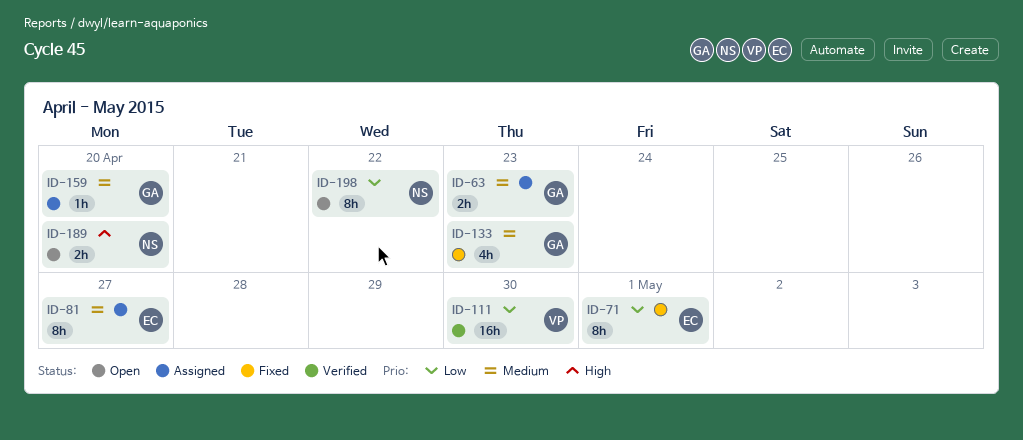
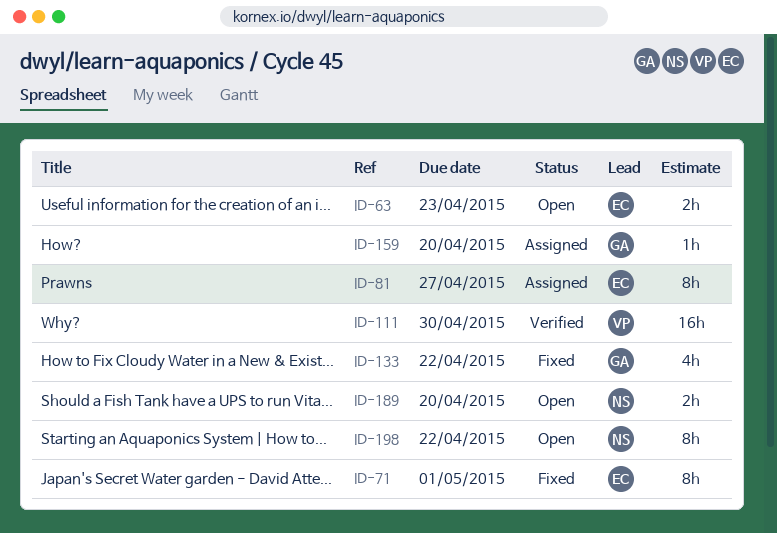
ID-63, status: Assigned -> Open
ID-63, owner: GA -> EC
ID-133, due: Apr 23 -> Apr 22

